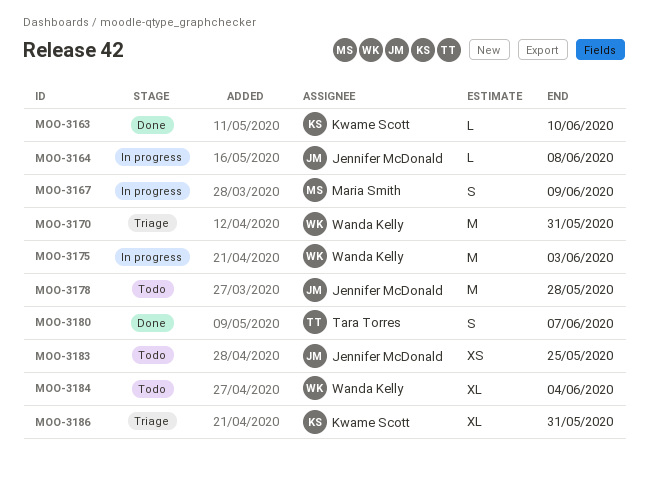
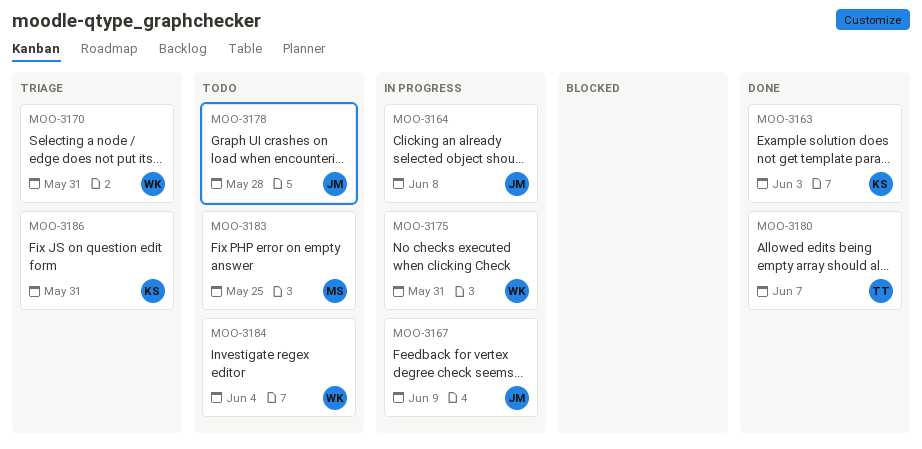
MOO-3163, due: Jun 10 -> Jun 3
MOO-3167, owner: Maria Smith -> Jennifer McDonald
MOO-3175, due: Jun 3 -> May 31
MOO-3183, owner: Jennifer McDonald -> Maria Smith

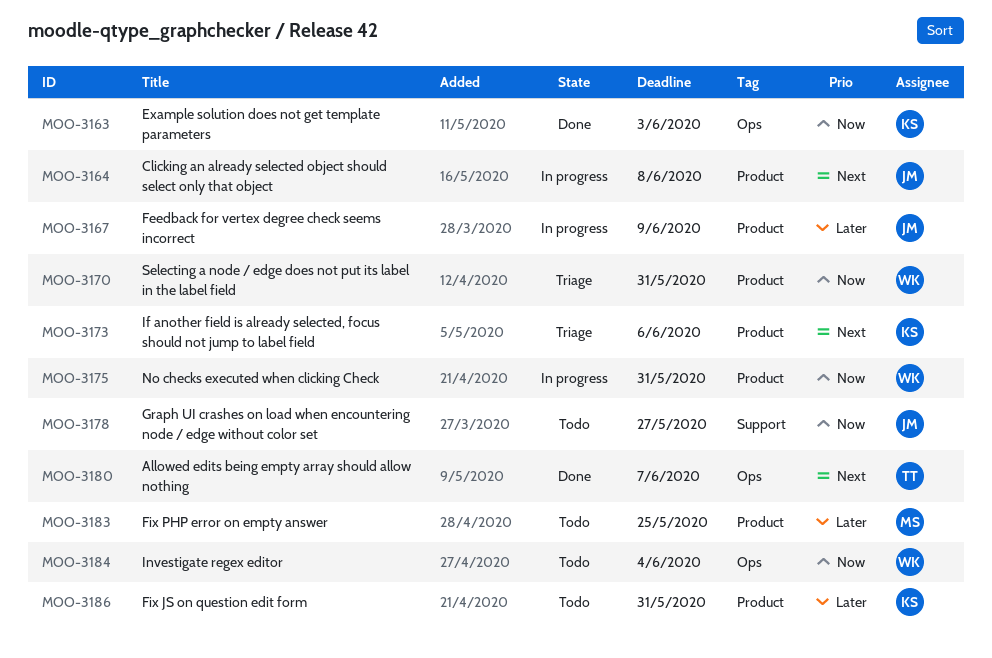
MOO-3173: none -> present
MOO-3178, due: May 28 -> May 27
MOO-3186, status: Triage -> Todo

